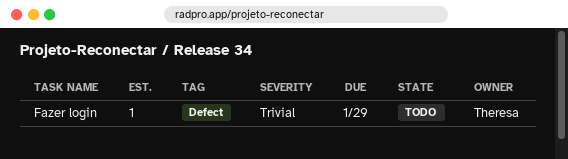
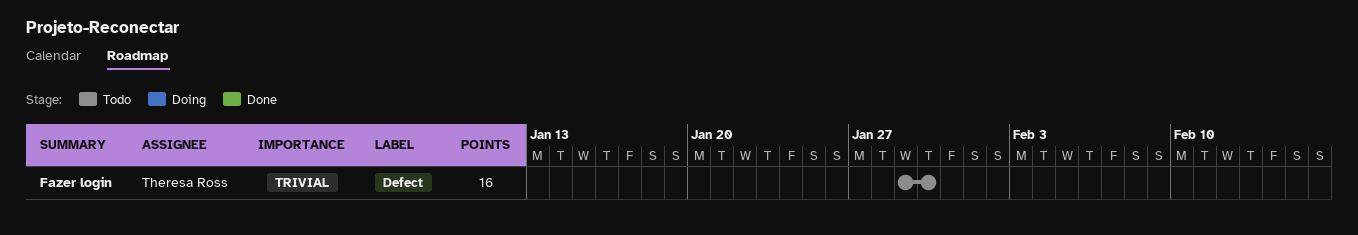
Fazer login, estimate: 1 -> 16
Fazer login, due: Jan 29 -> Jan 30

